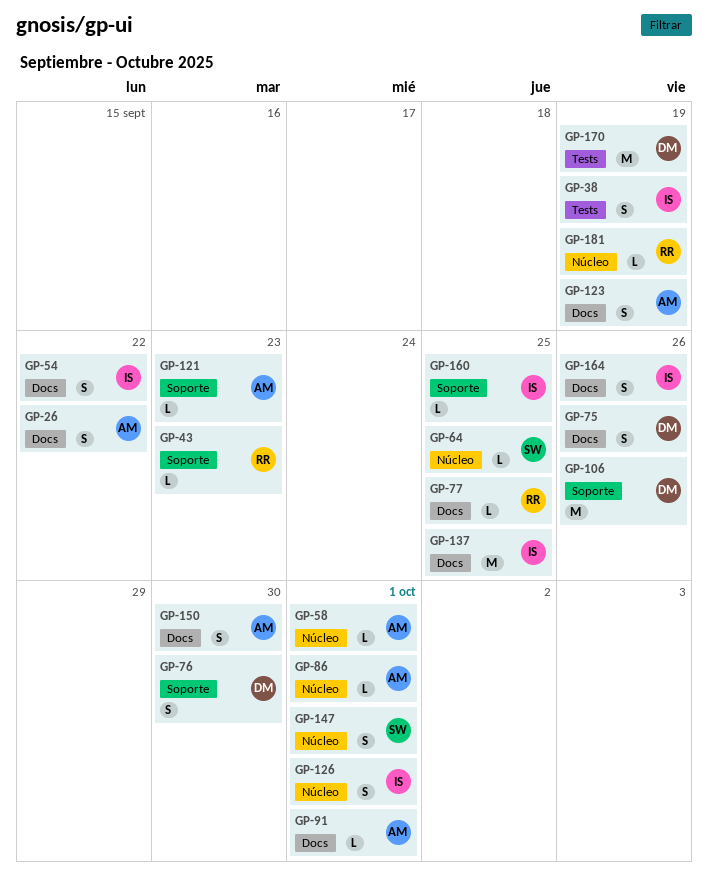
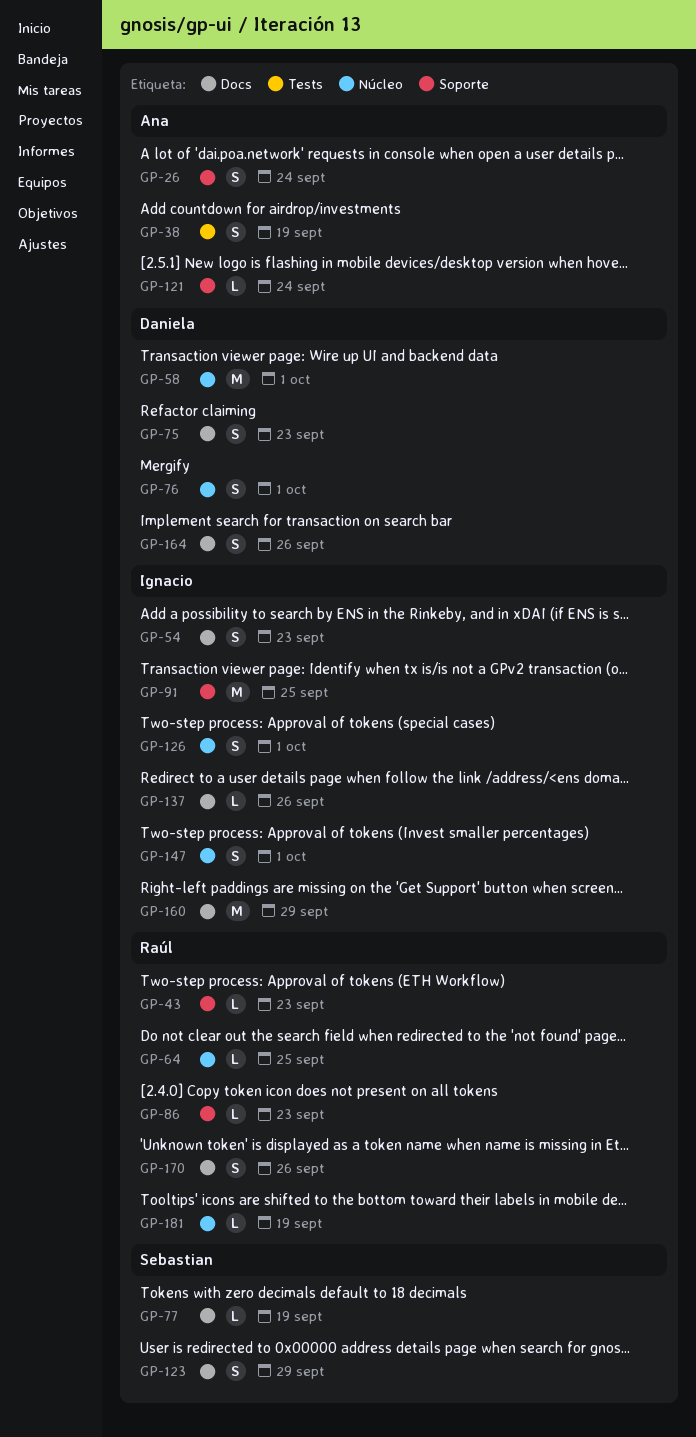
GP-26, label: Docs -> Soporte
GP-26, due: Sep 22 -> Sep 24
GP-38, owner: Ignacio -> Ana
GP-54, due: Sep 22 -> Sep 23
GP-58, owner: Ana -> Daniela
GP-58, estimate: L -> M
GP-64, owner: Sebastian -> Raúl
GP-75, due: Sep 26 -> Sep 23
GP-76, label: Soporte -> Núcleo
GP-76, due: Sep 30 -> Oct 1
GP-77, owner: Raúl -> Sebastian
GP-77, due: Sep 25 -> Sep 19
GP-86, owner: Ana -> Raúl
GP-86, label: Núcleo -> Soporte
GP-86, due: Oct 1 -> Sep 23
GP-91, owner: Ana -> Ignacio
GP-91, label: Docs -> Soporte
GP-91, estimate: L -> M
GP-91, due: Oct 1 -> Sep 25
GP-106: present -> none
GP-121, due: Sep 23 -> Sep 24
GP-123, owner: Ana -> Sebastian
GP-123, due: Sep 19 -> Sep 29
GP-137, estimate: M -> L
GP-137, due: Sep 25 -> Sep 26
GP-147, owner: Sebastian -> Ignacio
GP-150: present -> none
GP-160, label: Soporte -> Docs
GP-160, estimate: L -> M
GP-160, due: Sep 25 -> Sep 29
GP-164, owner: Ignacio -> Daniela
GP-170, owner: Daniela -> Raúl
GP-170, label: Tests -> Docs
GP-170, estimate: M -> S
GP-170, due: Sep 19 -> Sep 26

